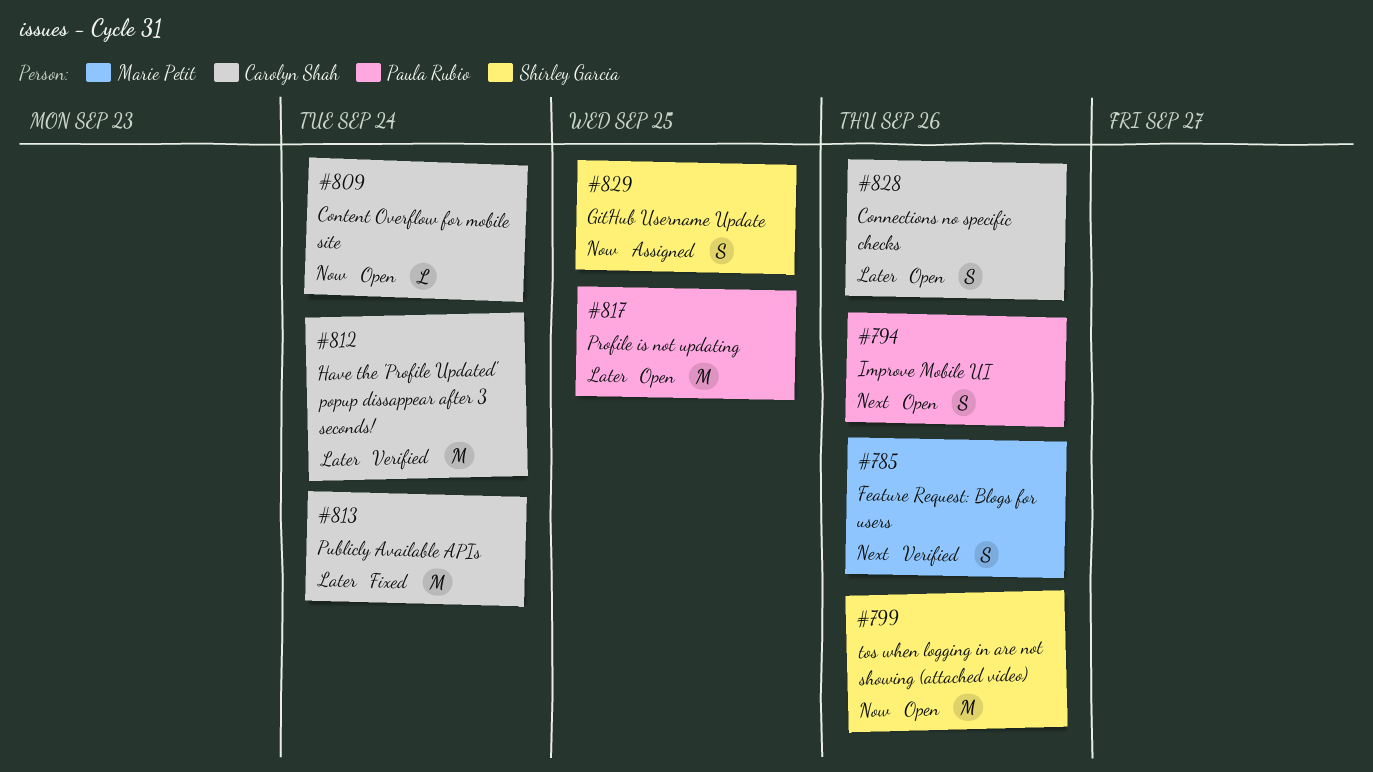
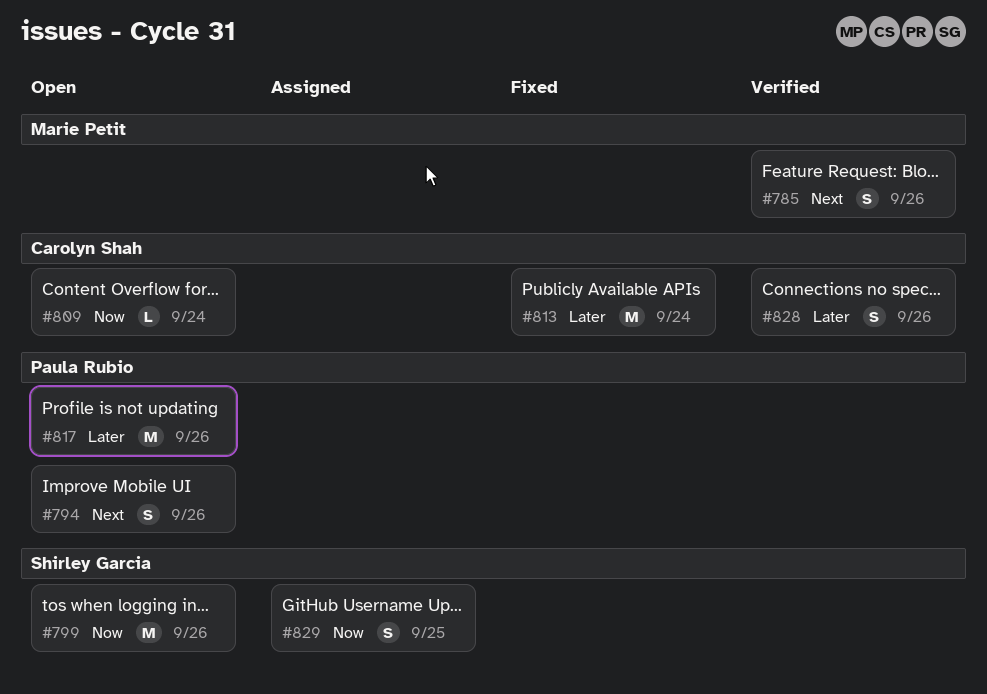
#812: present -> none
#817, due: Sep 25 -> Sep 26
#828, status: Open -> Verified

